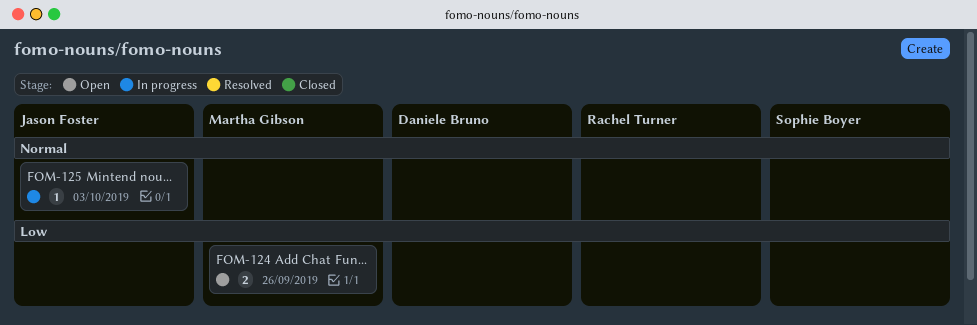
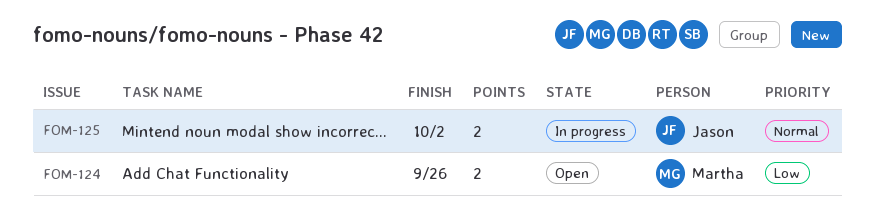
FOM-125, estimate: 1 -> 2
FOM-125, due: Oct 3 -> Oct 2

